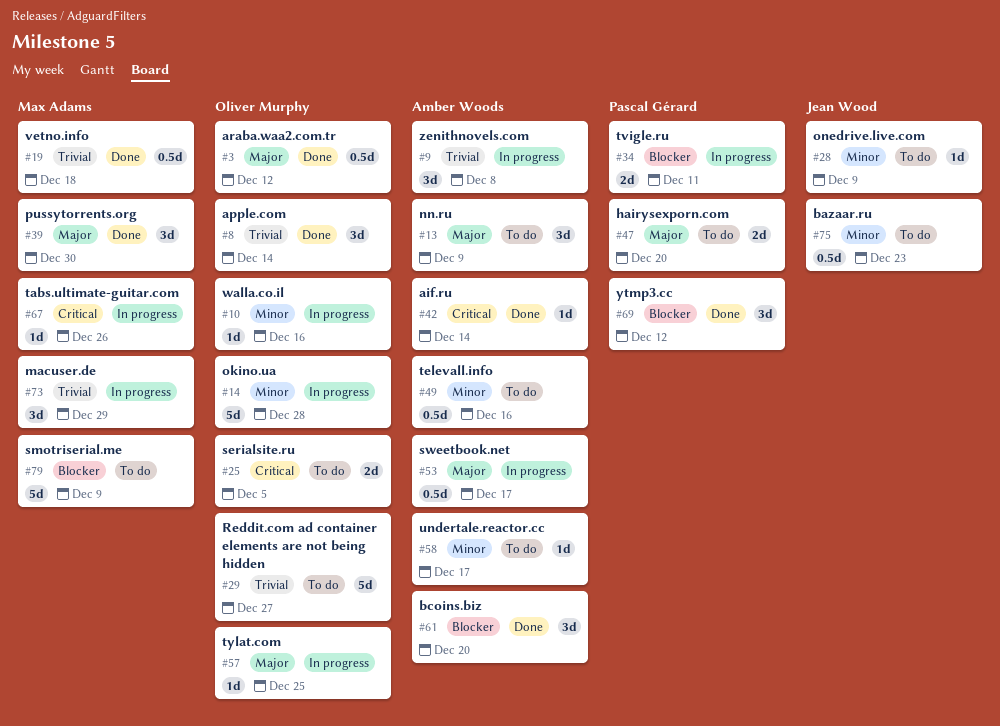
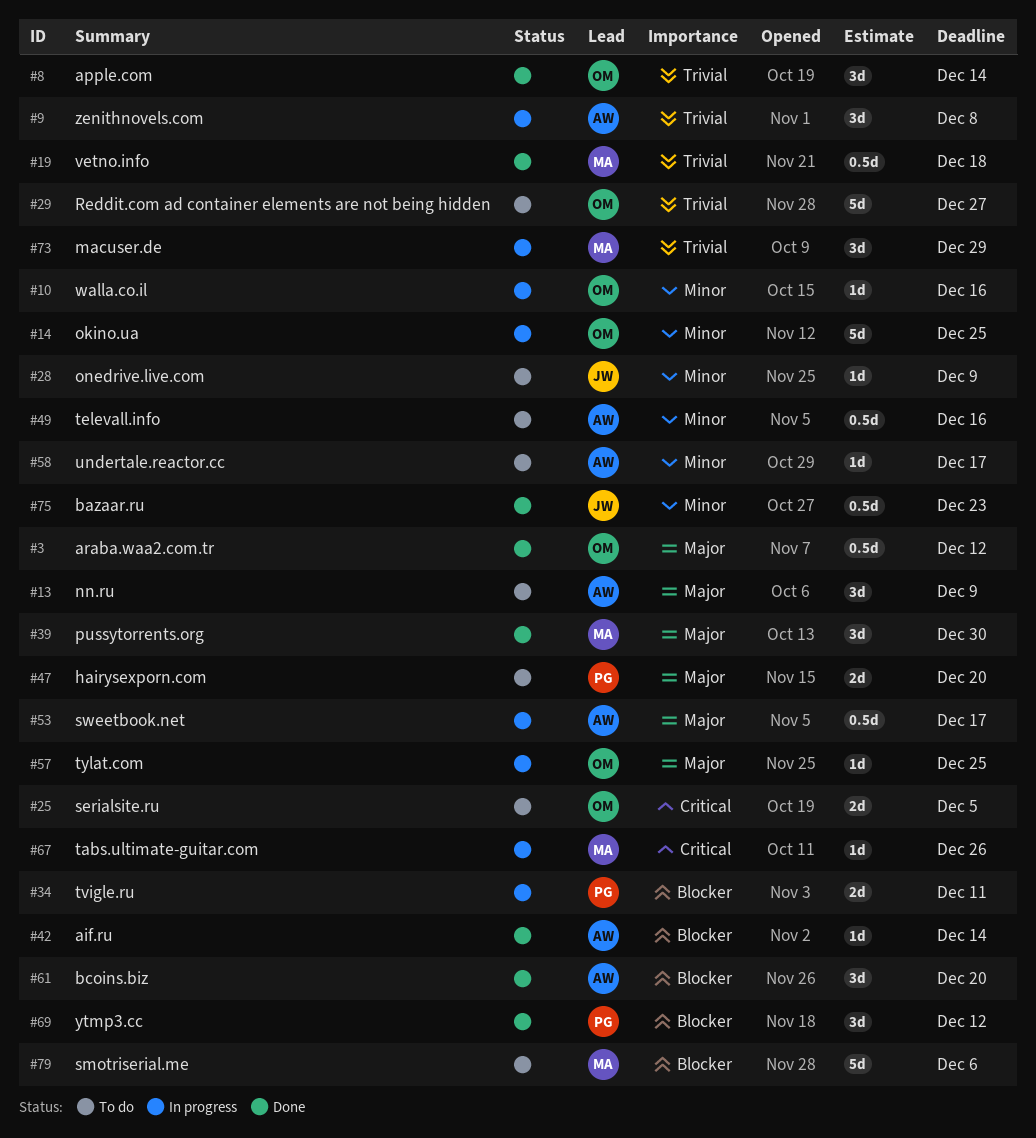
#14, due: Dec 28 -> Dec 25
#42, priority: Critical -> Blocker
#75, status: To do -> Done
#79, due: Dec 9 -> Dec 6

